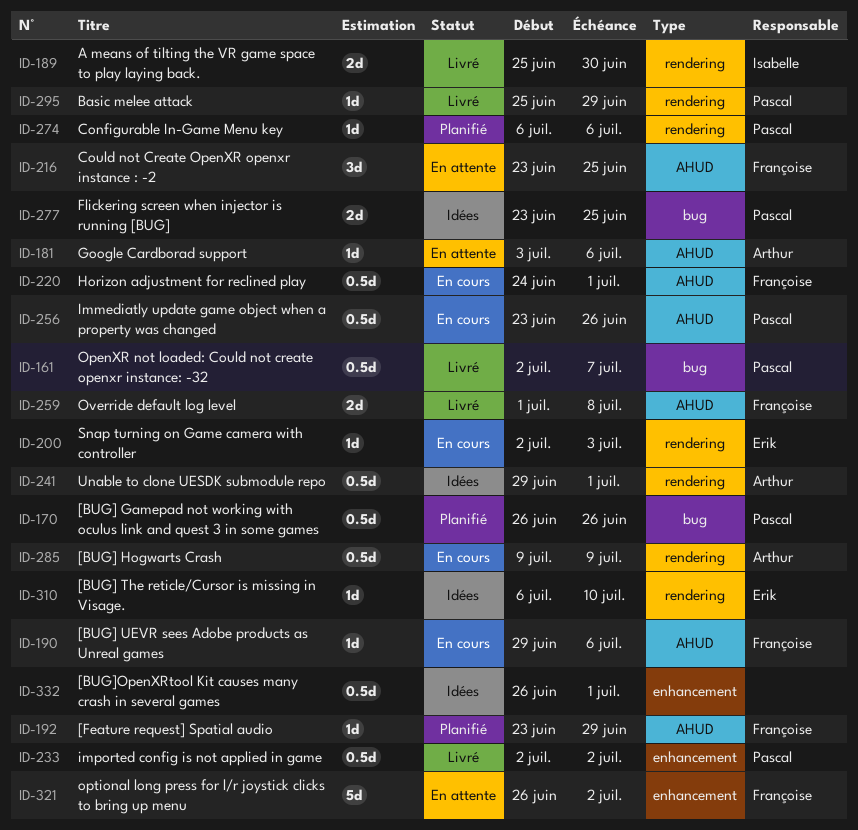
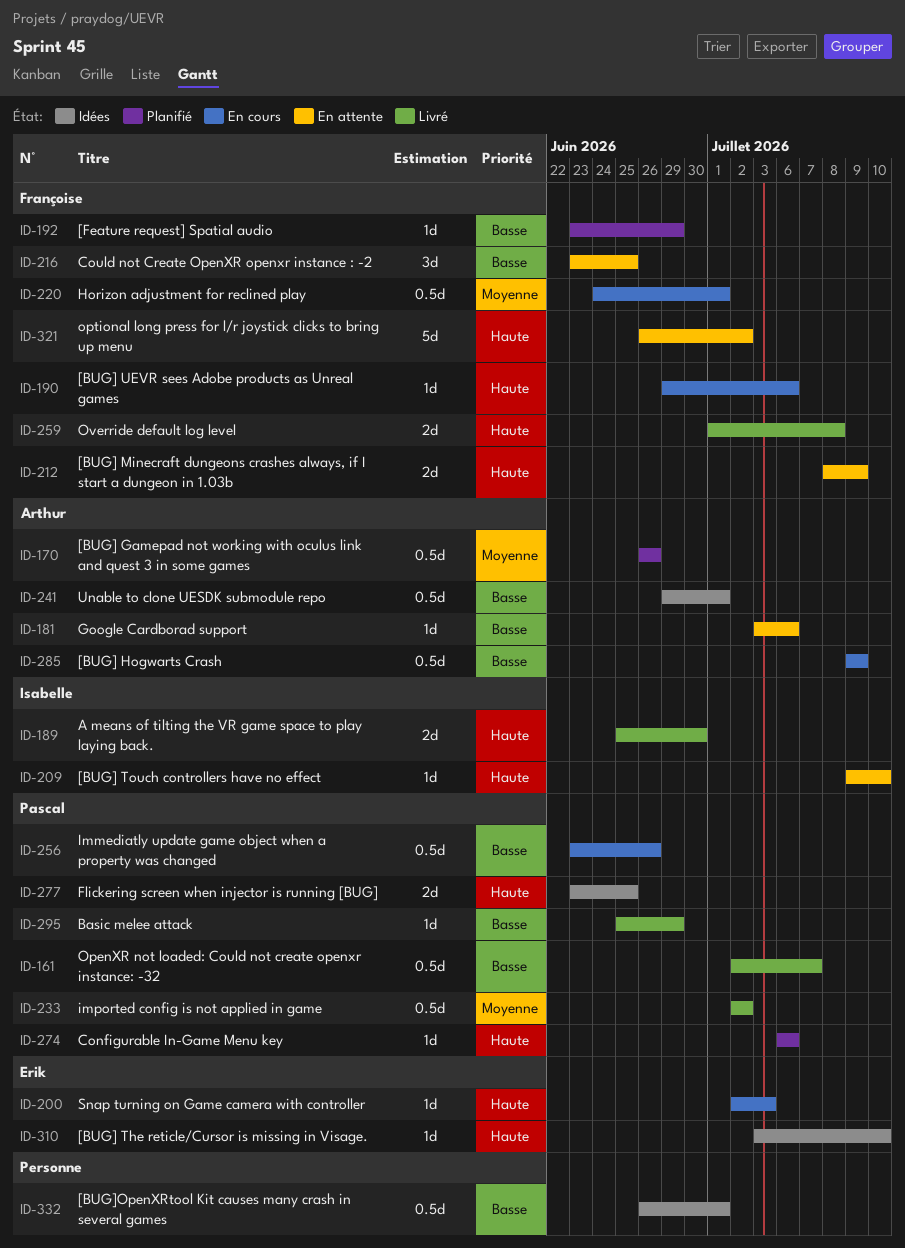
ID-170, owner: Pascal -> Arthur
ID-209: none -> present
ID-212: none -> present
ID-310, start: Jul 6 -> Jul 3

